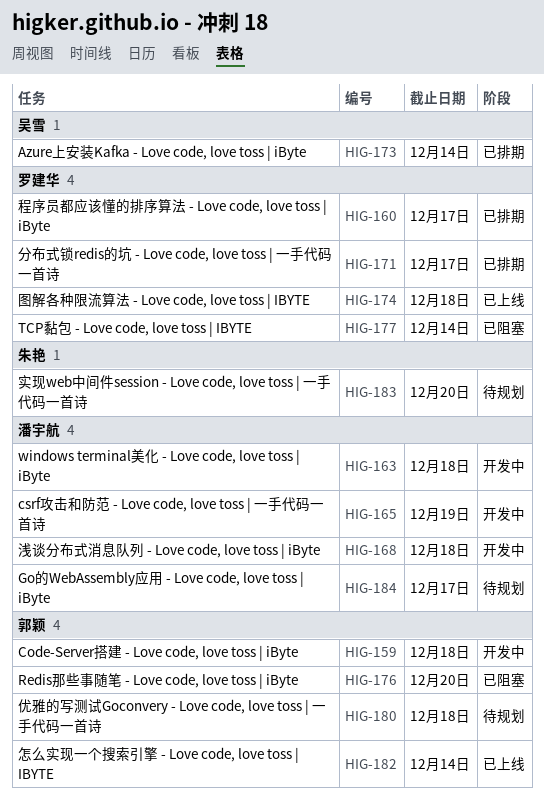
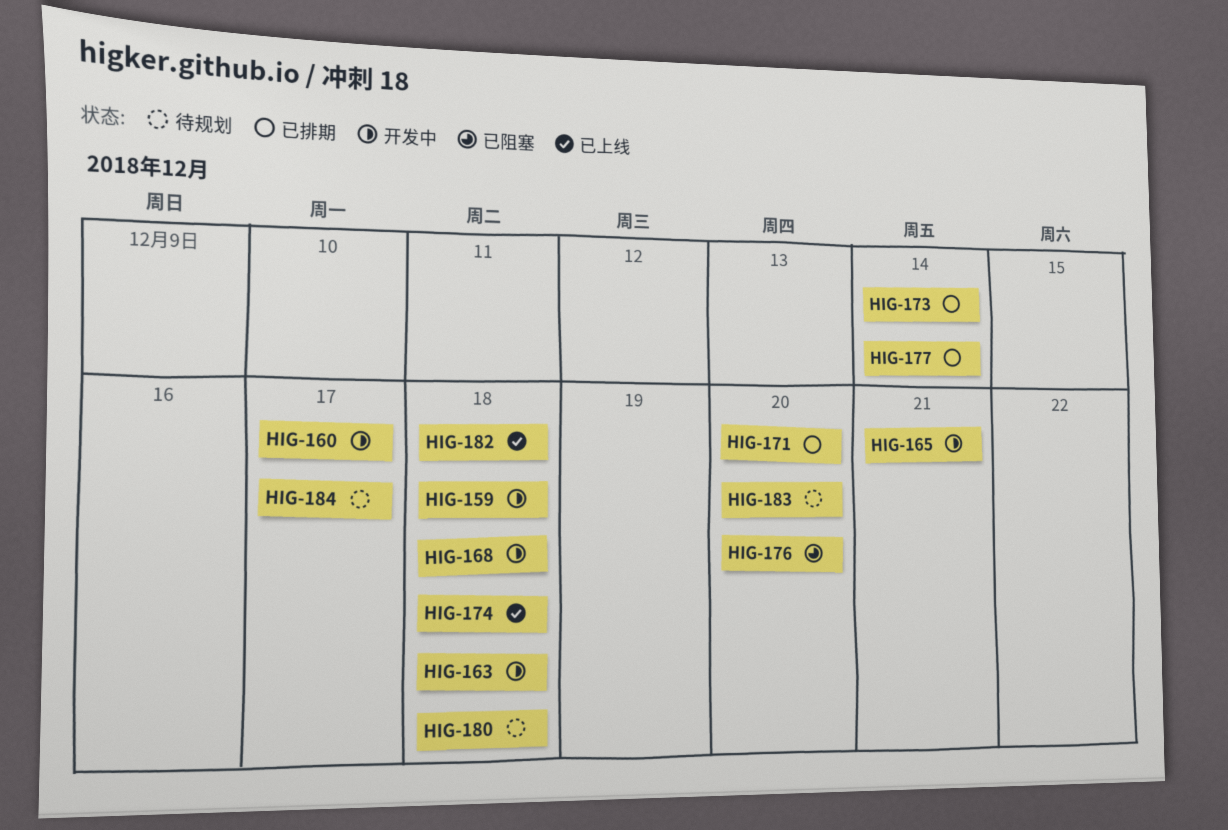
HIG-160, status: 已排期 -> 开发中
HIG-165, due: Dec 19 -> Dec 21
HIG-171, due: Dec 17 -> Dec 20
HIG-177, status: 已阻塞 -> 已排期
HIG-182, due: Dec 14 -> Dec 18

